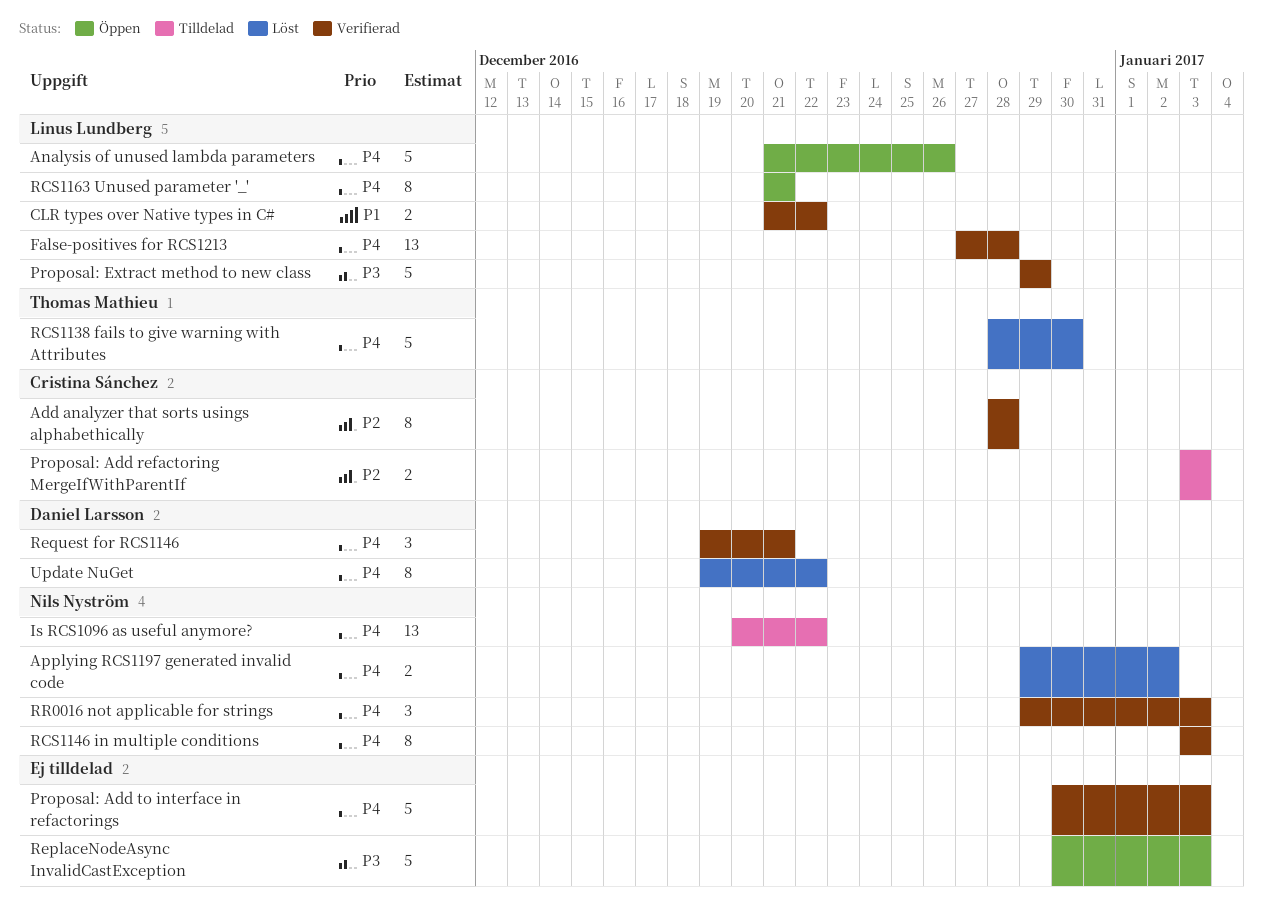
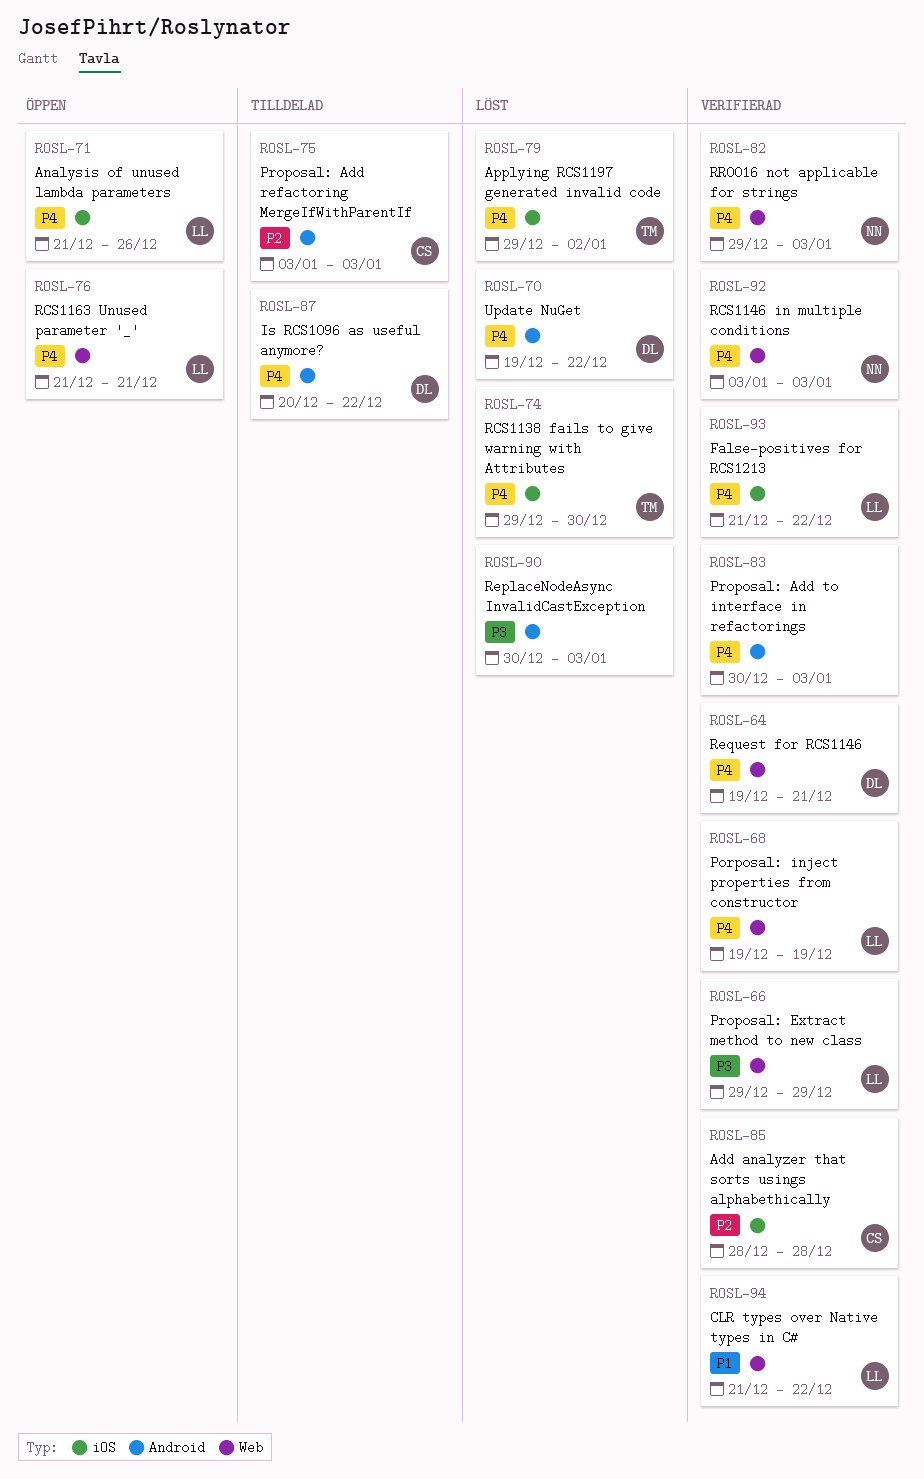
Applying RCS1197 generated invalid code, owner: Nils Nyström -> Thomas Mathieu
False-positives for RCS1213, start: Dec 27 -> Dec 21
False-positives for RCS1213, due: Dec 28 -> Dec 22
Is RCS1096 as useful anymore?, owner: Nils Nyström -> Daniel Larsson
Porposal: inject properties from constructor: none -> present
RCS1138 fails to give warning with Attributes, start: Dec 28 -> Dec 29
ReplaceNodeAsync InvalidCastException, status: Öppen -> Löst

